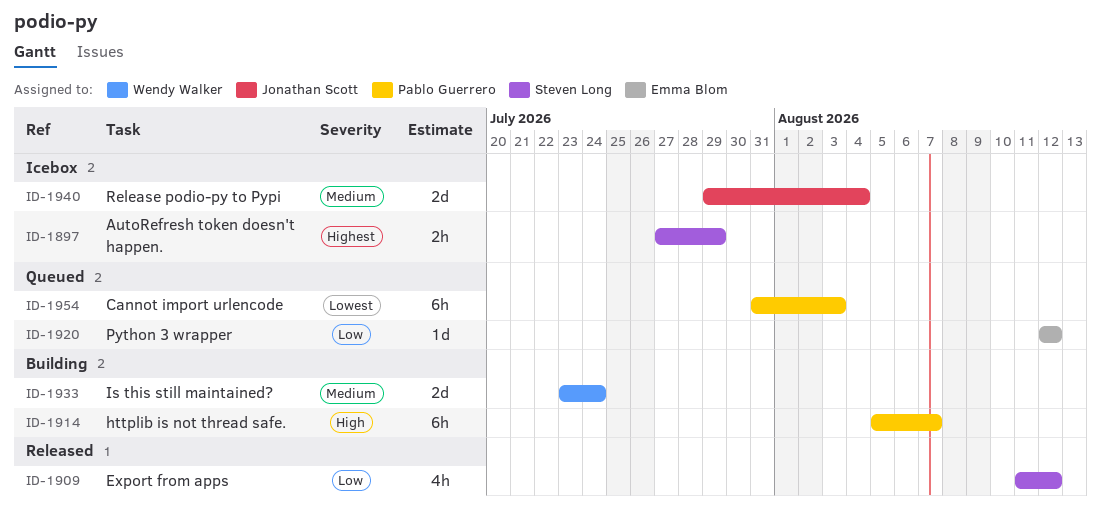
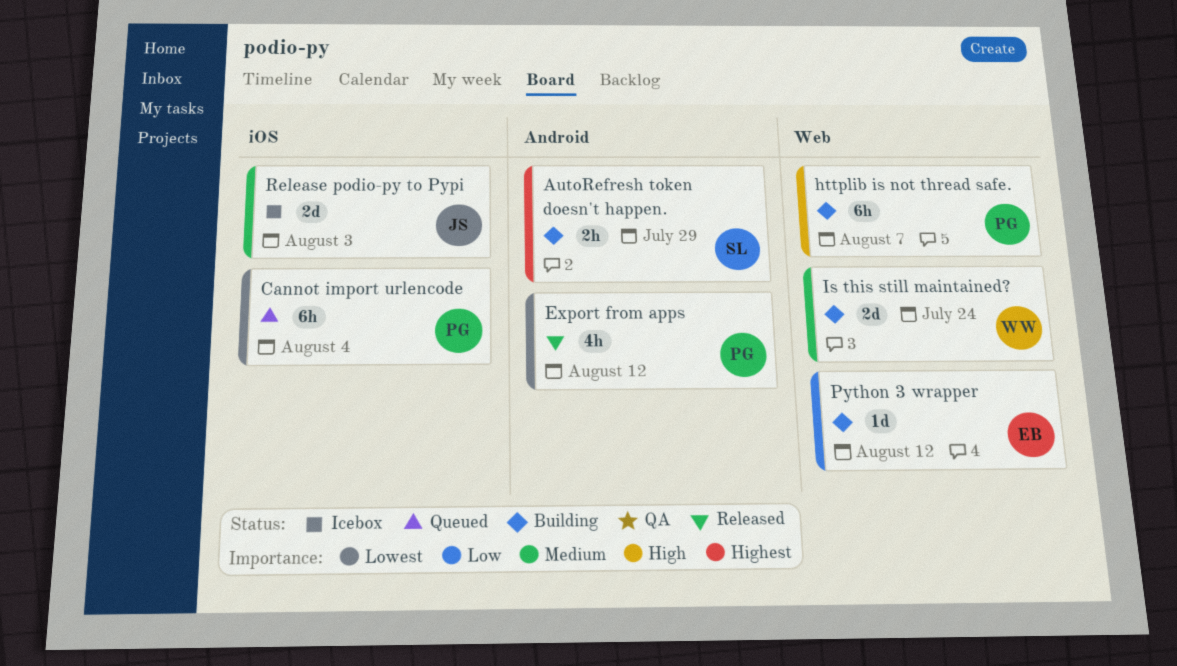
AutoRefresh token doesn't happen., status: Icebox -> Building
Cannot import urlencode, due: Aug 3 -> Aug 4
Export from apps, owner: Steven Long -> Pablo Guerrero
Export from apps, priority: Low -> Lowest
Python 3 wrapper, status: Queued -> Building
Release podio-py to Pypi, due: Aug 4 -> Aug 3

